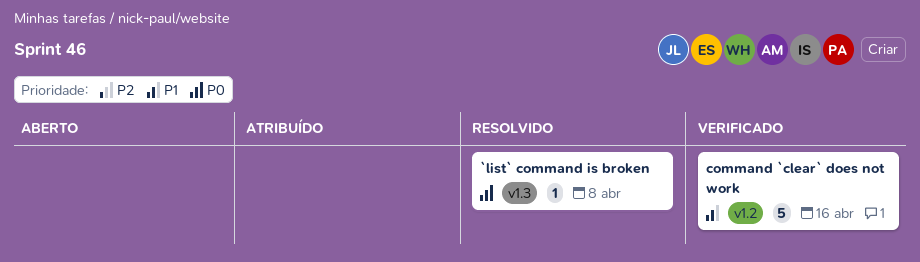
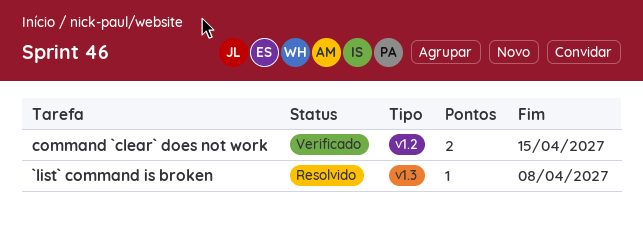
command `clear` does not work, estimate: 5 -> 2
command `clear` does not work, due: Apr 16 -> Apr 15

